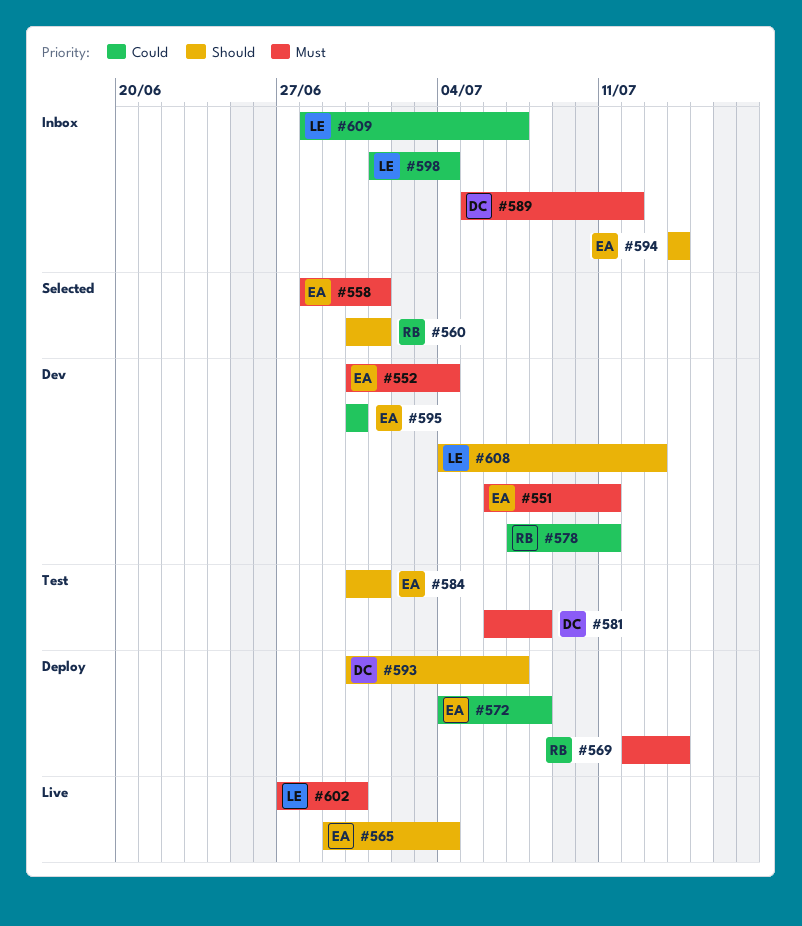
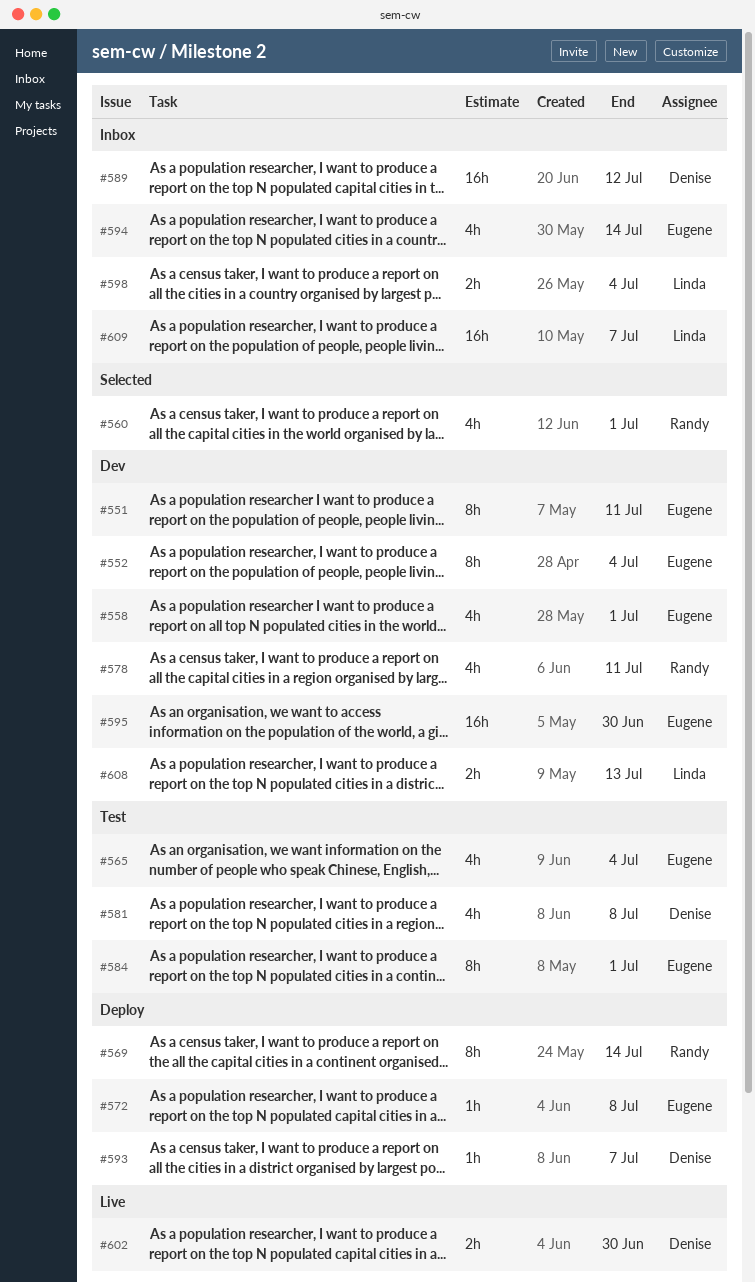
#558, status: Selected -> Dev
#565, status: Live -> Test
#602, owner: Linda -> Denise

